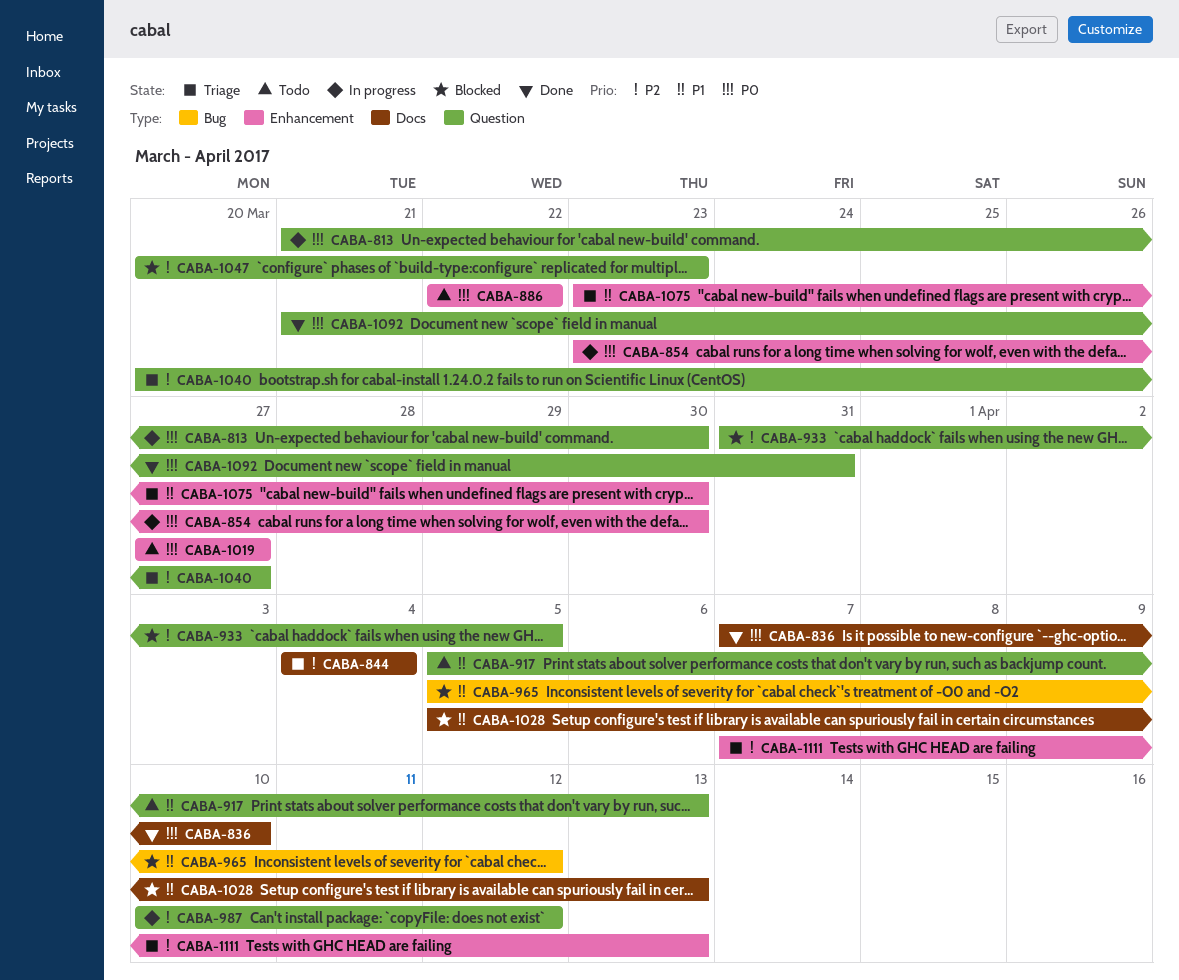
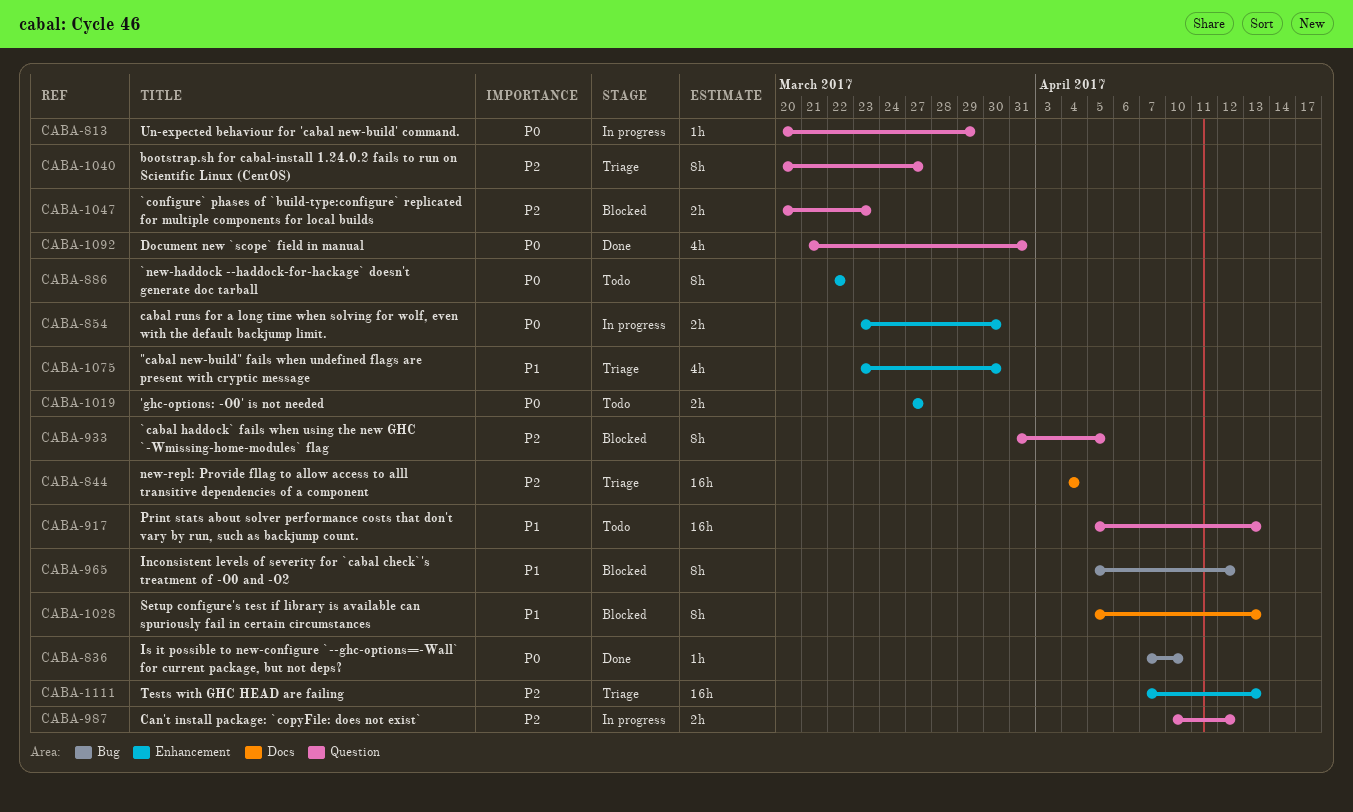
CABA-813, start: Mar 21 -> Mar 20
CABA-813, due: Mar 30 -> Mar 29
CABA-836, label: Docs -> Bug

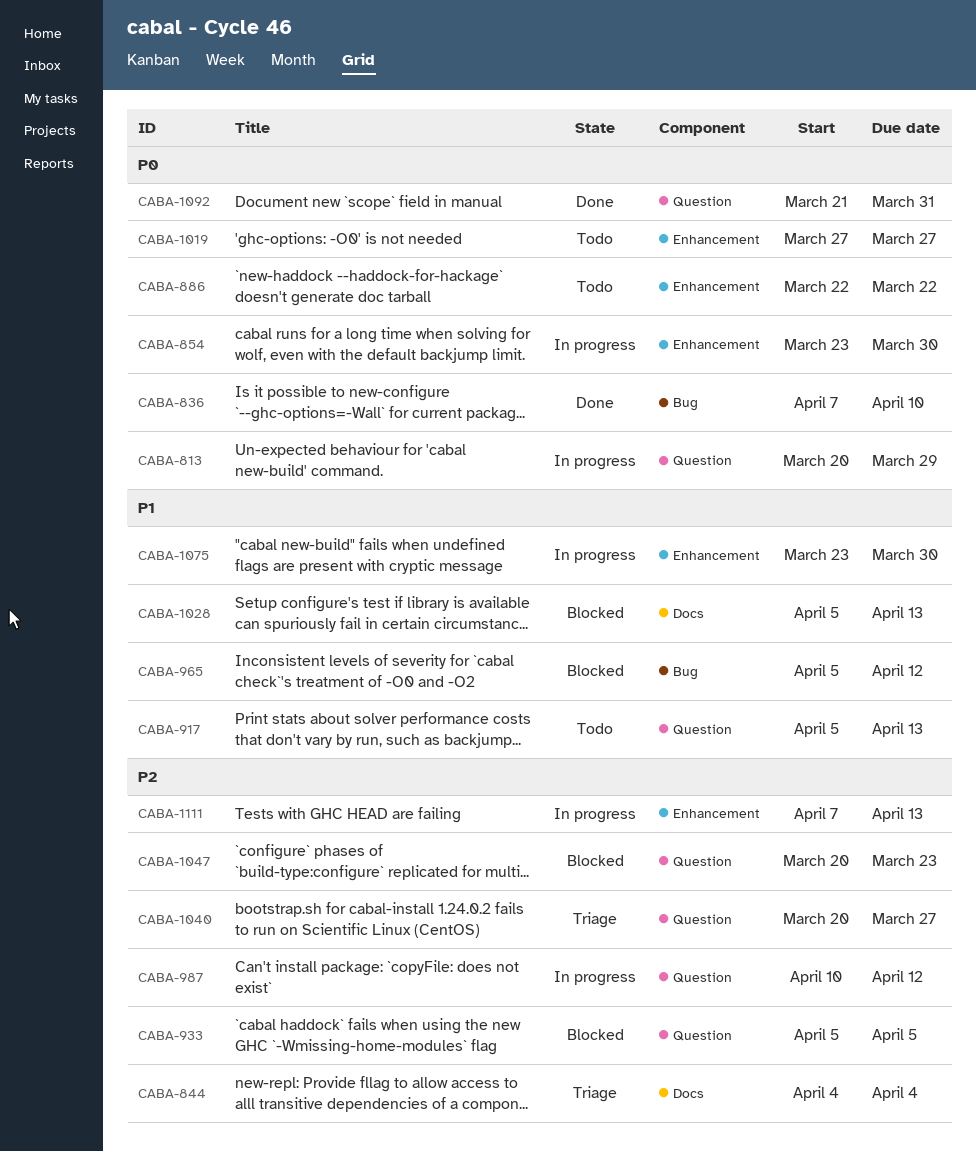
CABA-933, start: Mar 31 -> Apr 5
CABA-1075, status: Triage -> In progress
CABA-1111, status: Triage -> In progress

